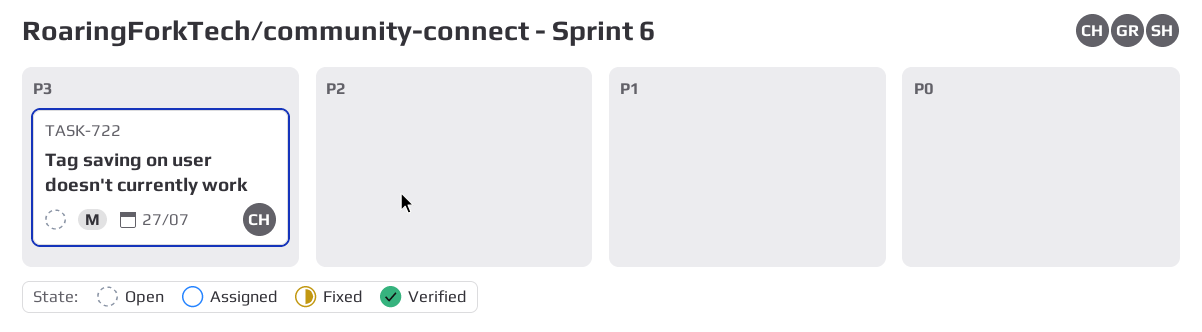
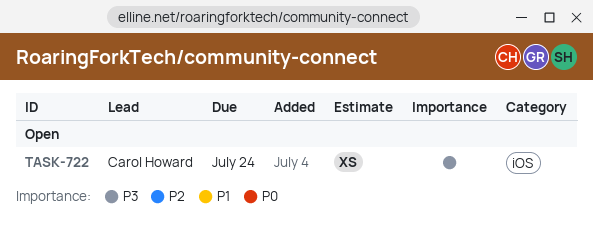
TASK-722, estimate: M -> XS
TASK-722, due: Jul 27 -> Jul 24

